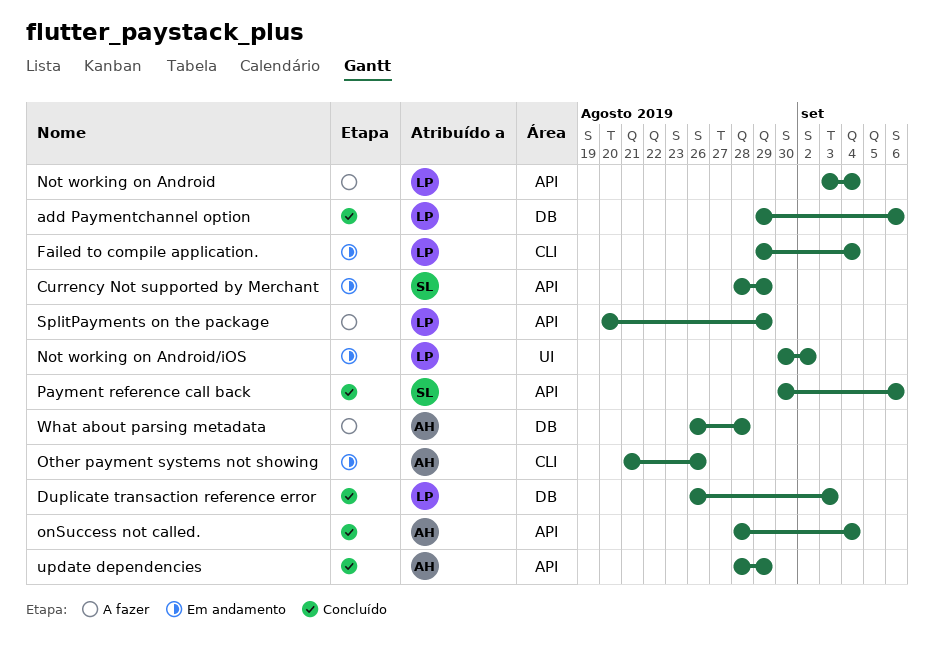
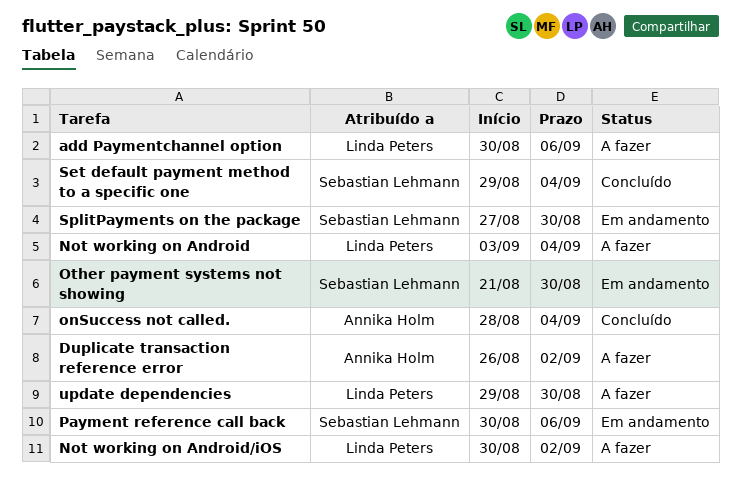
add Paymentchannel option, status: Concluído -> A fazer
add Paymentchannel option, start: Aug 29 -> Aug 30
Currency Not supported by Merchant: present -> none
Duplicate transaction reference error, status: Concluído -> A fazer
Duplicate transaction reference error, owner: Linda Peters -> Annika Holm
Duplicate transaction reference error, due: Sep 3 -> Sep 2
Failed to compile application.: present -> none
Not working on Android/iOS, status: Em andamento -> A fazer
Other payment systems not showing, owner: Annika Holm -> Sebastian Lehmann
Other payment systems not showing, due: Aug 26 -> Aug 30
Payment reference call back, status: Concluído -> Em andamento
Set default payment method to a specific one: none -> present
SplitPayments on the package, status: A fazer -> Em andamento
SplitPayments on the package, owner: Linda Peters -> Sebastian Lehmann
SplitPayments on the package, start: Aug 20 -> Aug 27
SplitPayments on the package, due: Aug 29 -> Aug 30
update dependencies, status: Concluído -> A fazer
update dependencies, owner: Annika Holm -> Linda Peters
update dependencies, start: Aug 28 -> Aug 29
update dependencies, due: Aug 29 -> Aug 30
What about parsing metadata: present -> none

